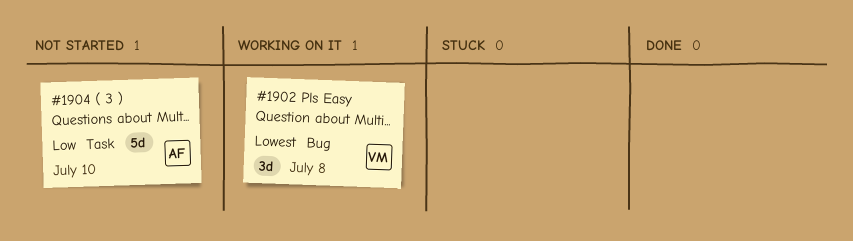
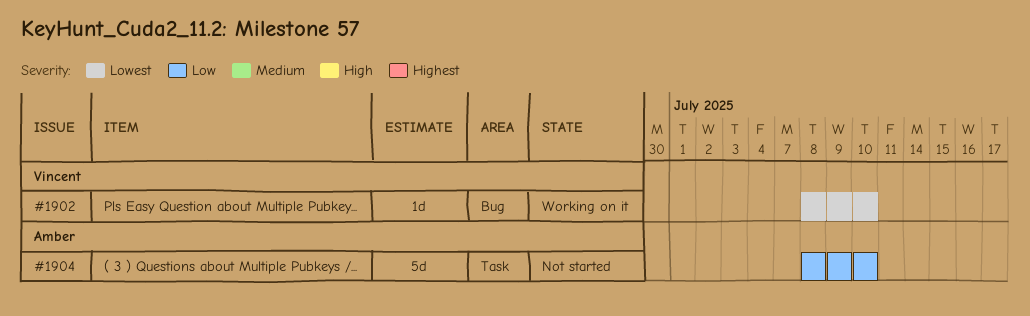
#1902, estimate: 3d -> 1d
#1902, due: Jul 8 -> Jul 10

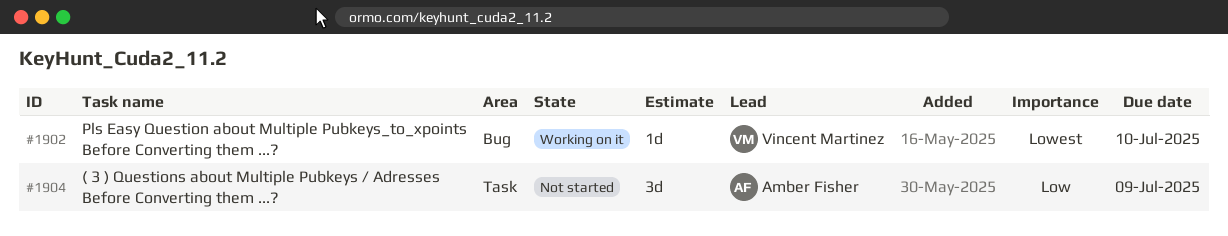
#1904, estimate: 5d -> 3d
#1904, due: Jul 10 -> Jul 9

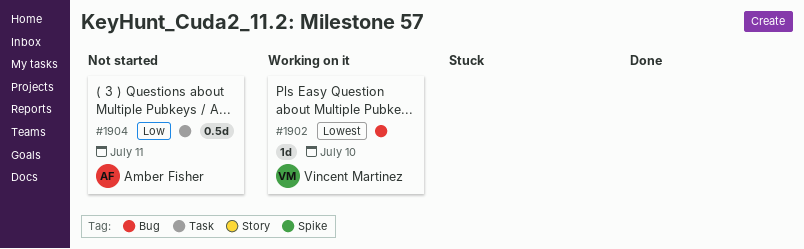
#1904, estimate: 3d -> 0.5d
#1904, due: Jul 9 -> Jul 11

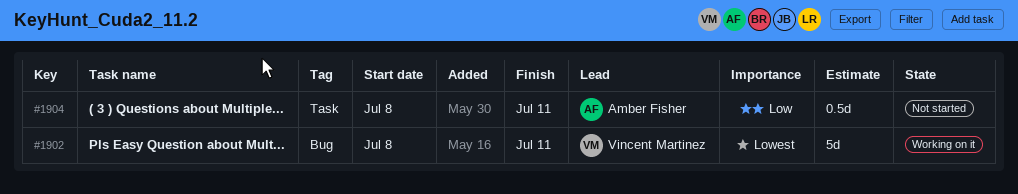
#1902, estimate: 1d -> 5d
#1902, due: Jul 10 -> Jul 11

